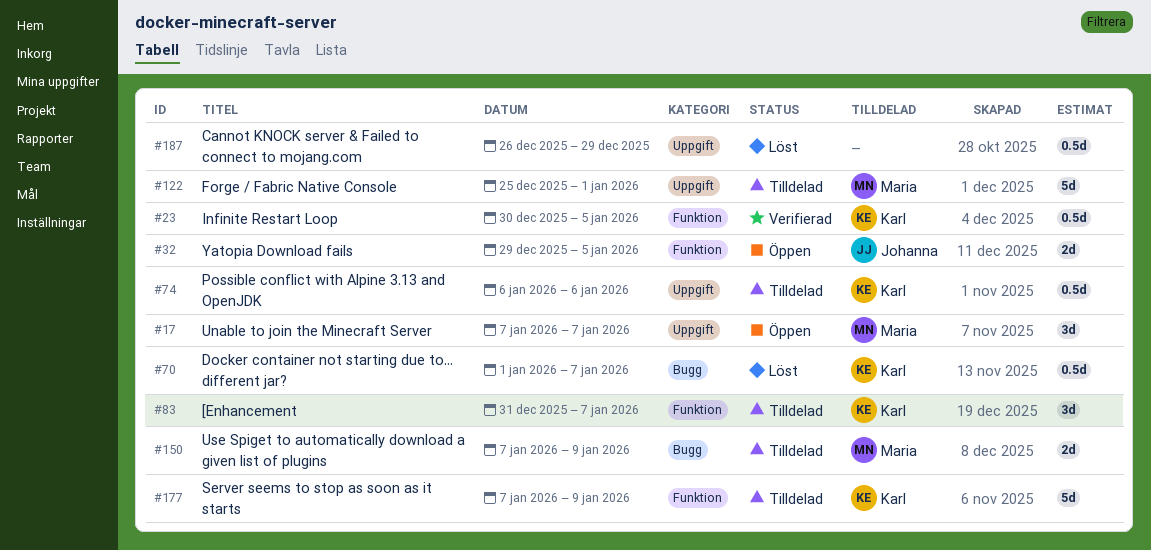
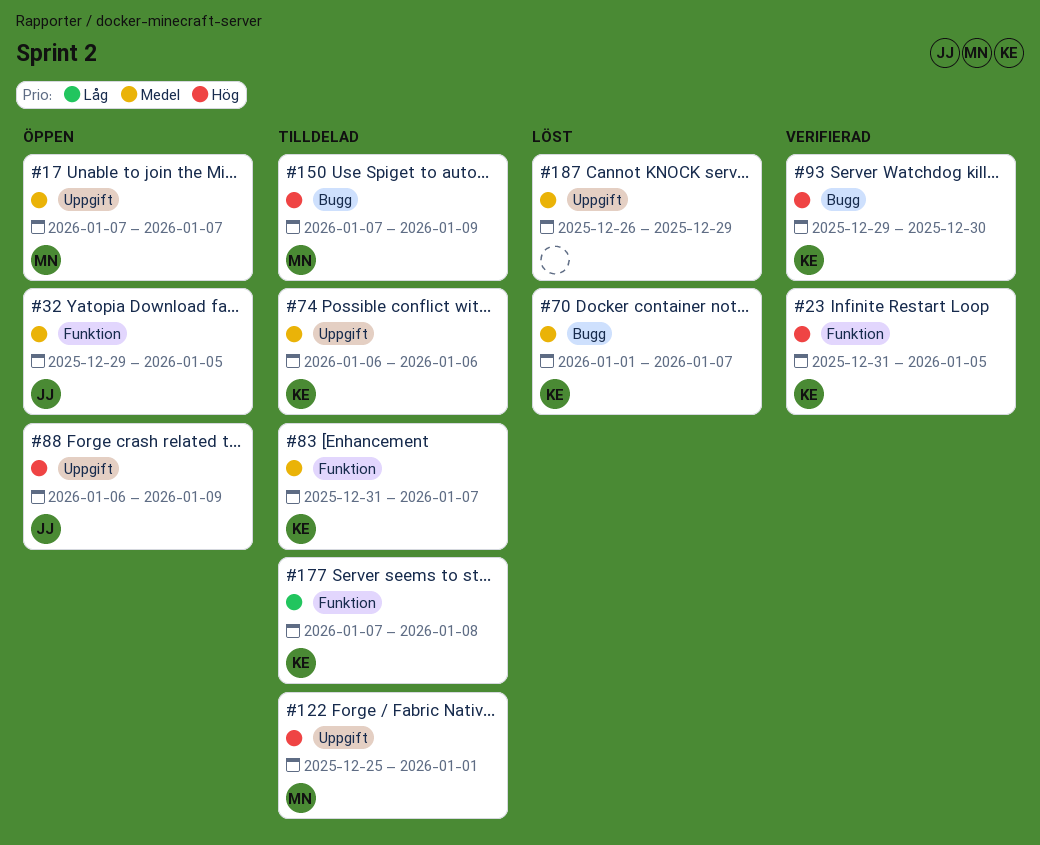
#23, start: Dec 30 -> Dec 31
#88: none -> present
#93: none -> present
#177, due: Jan 9 -> Jan 8

